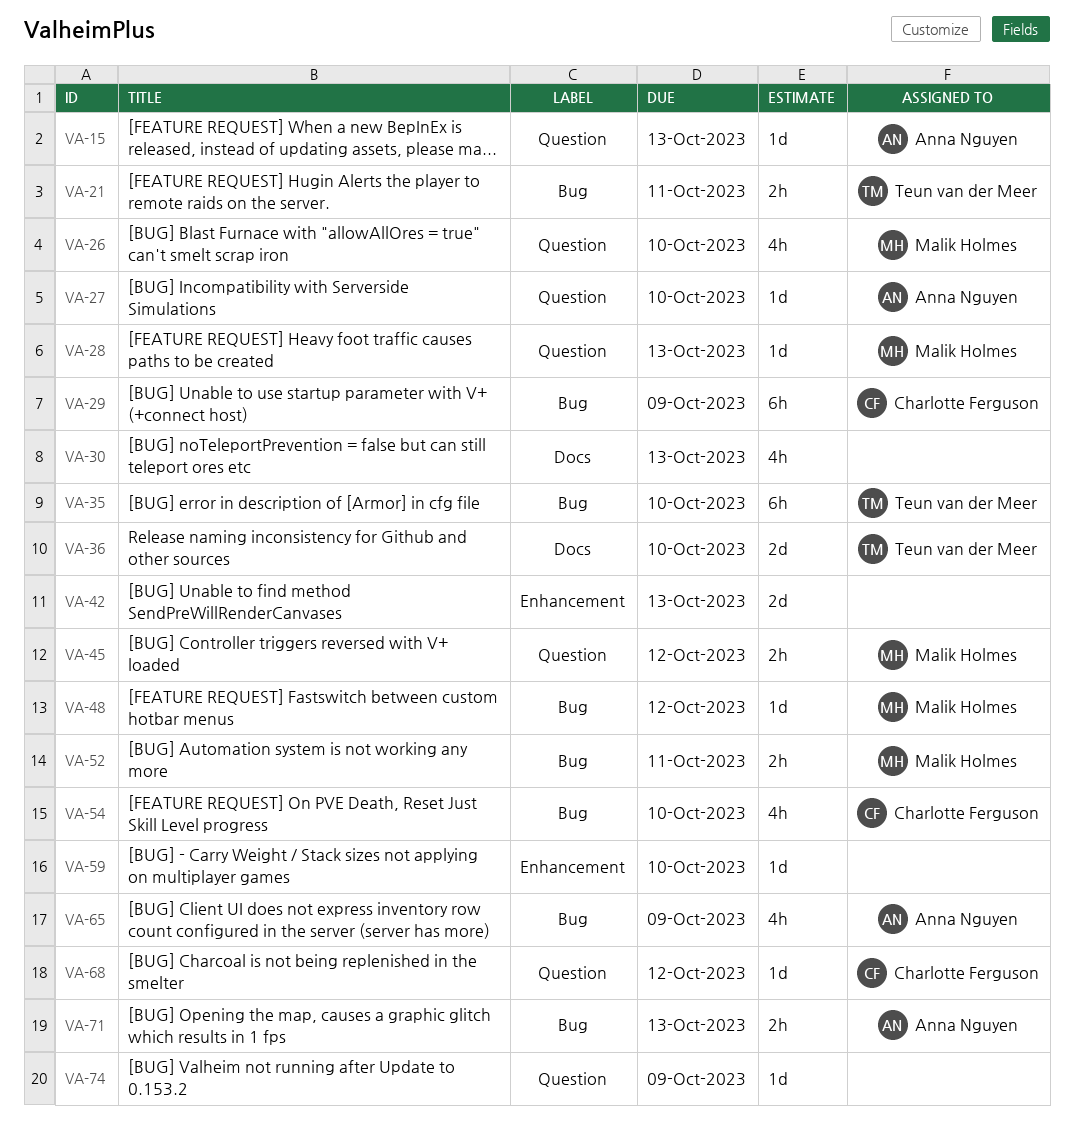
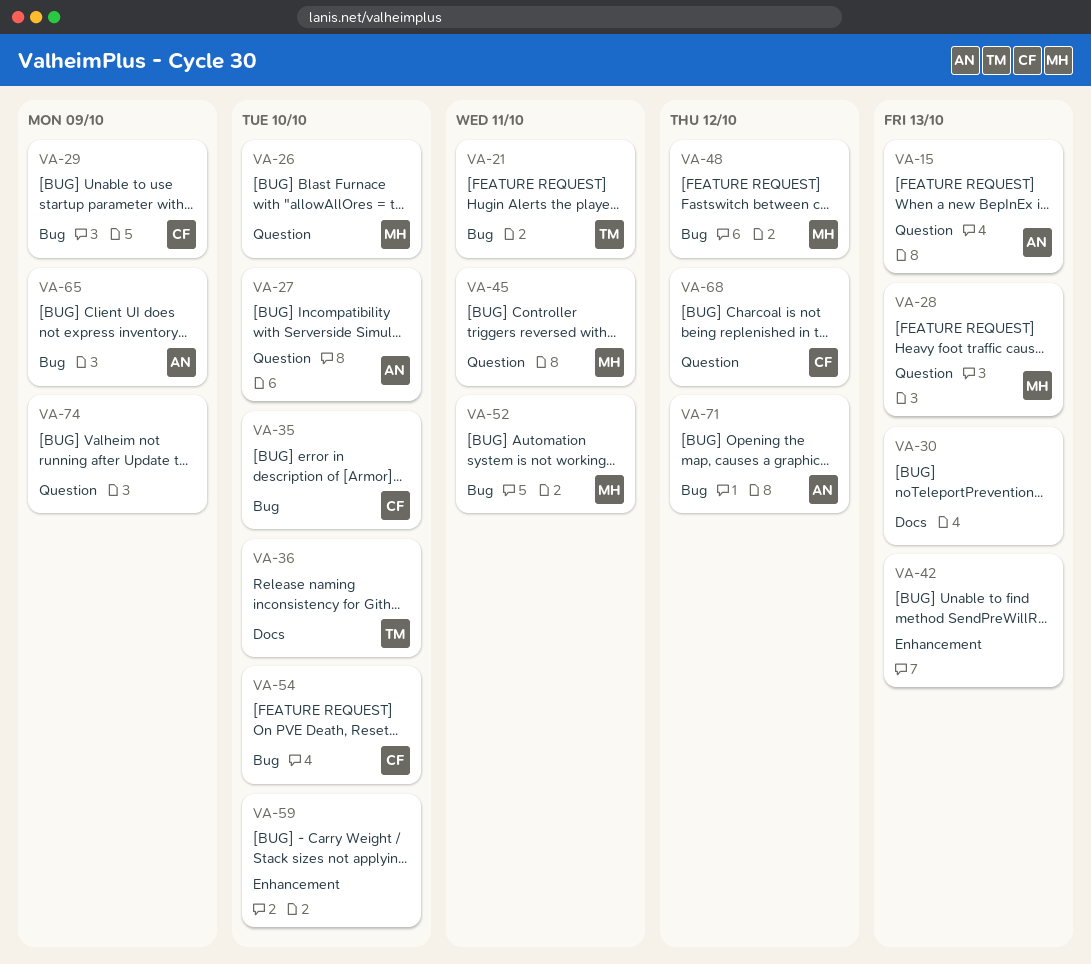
VA-35, owner: Teun van der Meer -> Charlotte Ferguson
VA-45, due: Oct 12 -> Oct 11
VA-71, due: Oct 13 -> Oct 12

